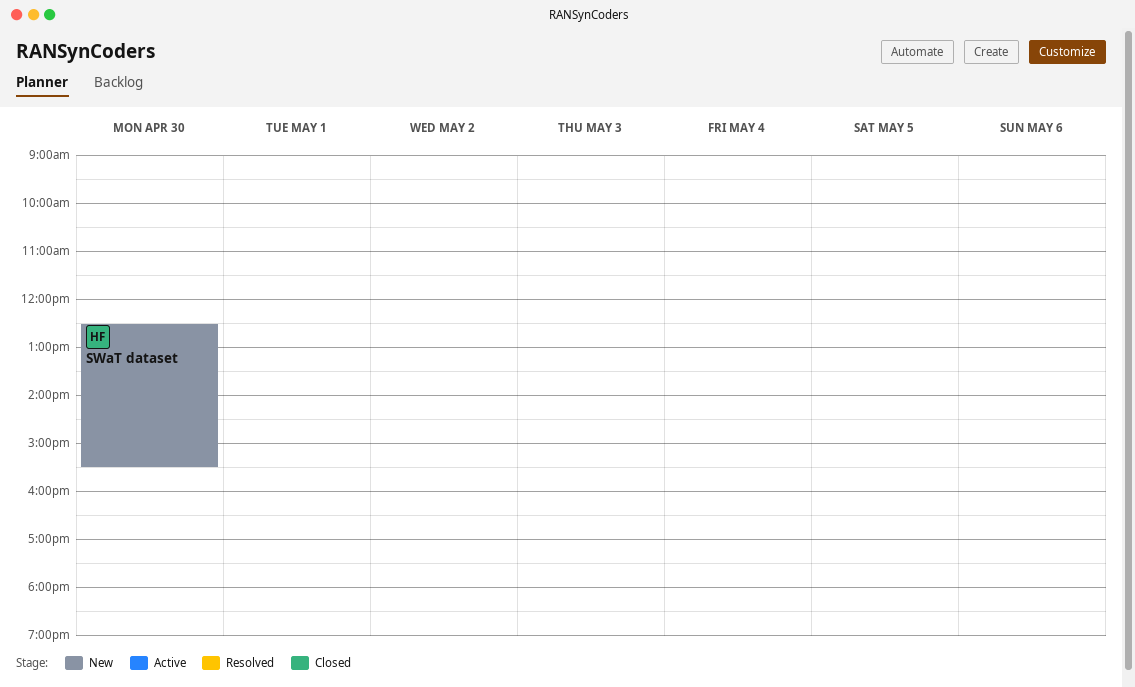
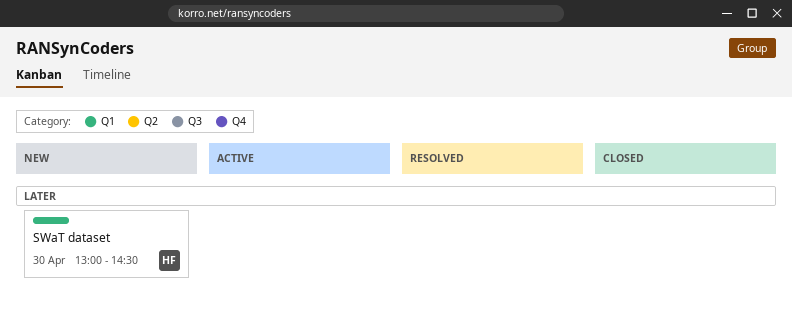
SWaT dataset, begins: 12:30 -> 13:00
SWaT dataset, ends: 15:30 -> 14:30

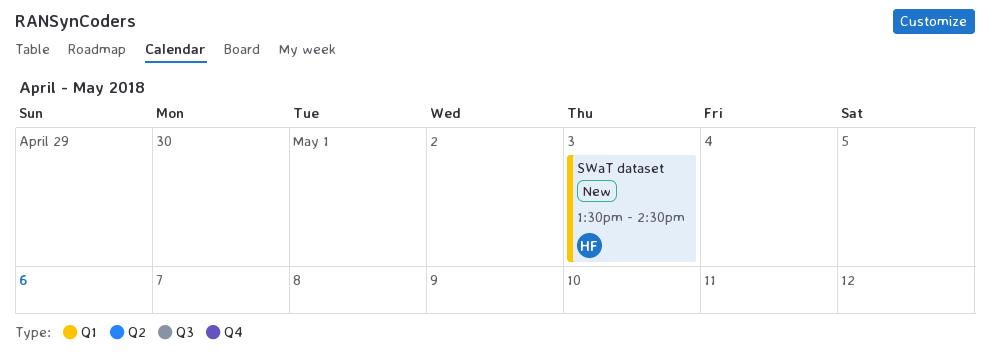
SWaT dataset, day: Apr 30 -> May 3
SWaT dataset, begins: 13:00 -> 13:30

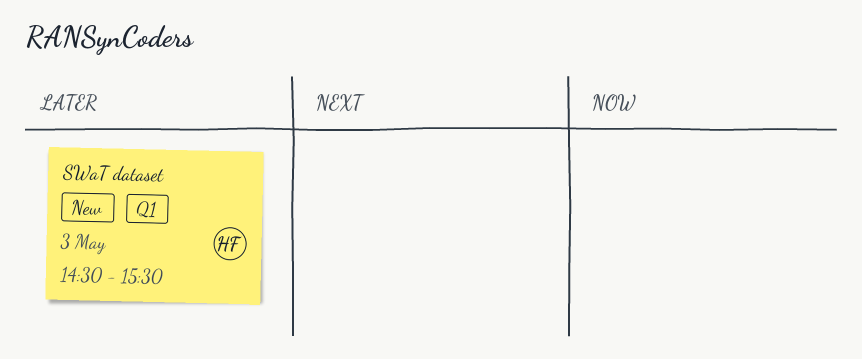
SWaT dataset, begins: 13:30 -> 14:30
SWaT dataset, ends: 14:30 -> 15:30

